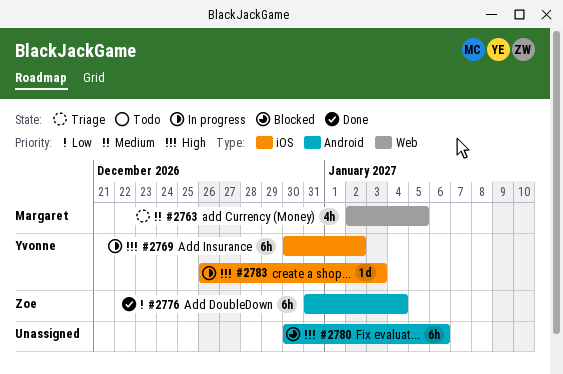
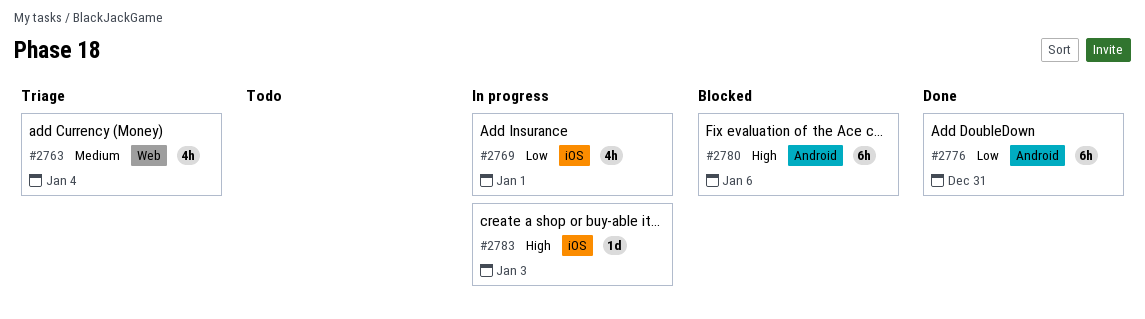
#2763, due: Jan 5 -> Jan 4
#2769, priority: High -> Low
#2769, estimate: 6h -> 4h
#2769, due: Jan 2 -> Jan 1
#2776, due: Jan 4 -> Dec 31

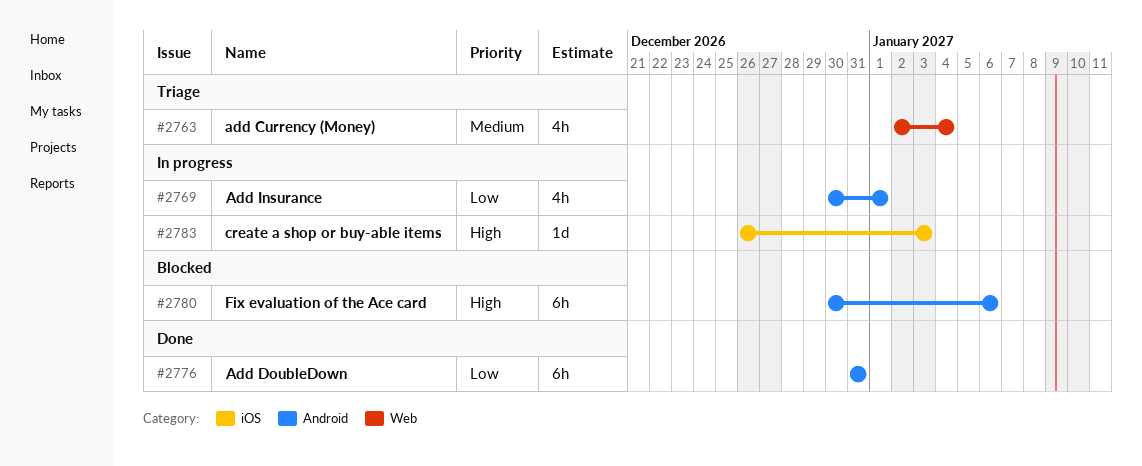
#2769, label: iOS -> Android

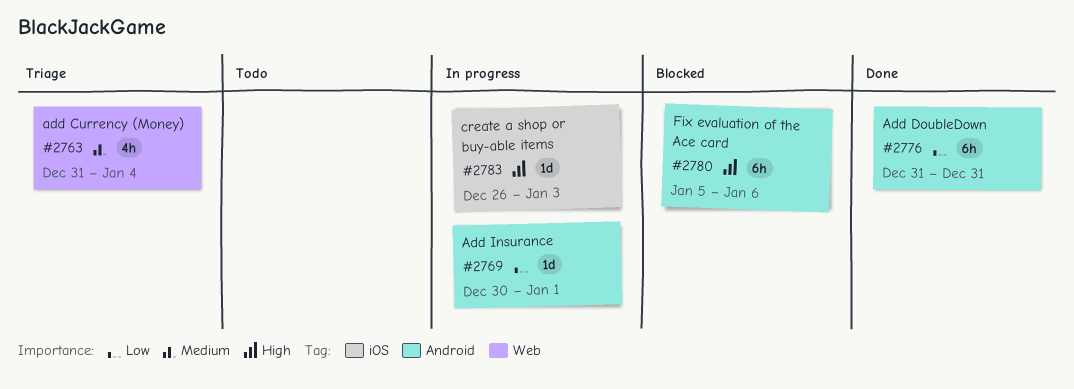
#2763, start: Jan 2 -> Dec 31
#2769, estimate: 4h -> 1d
#2780, start: Dec 30 -> Jan 5

